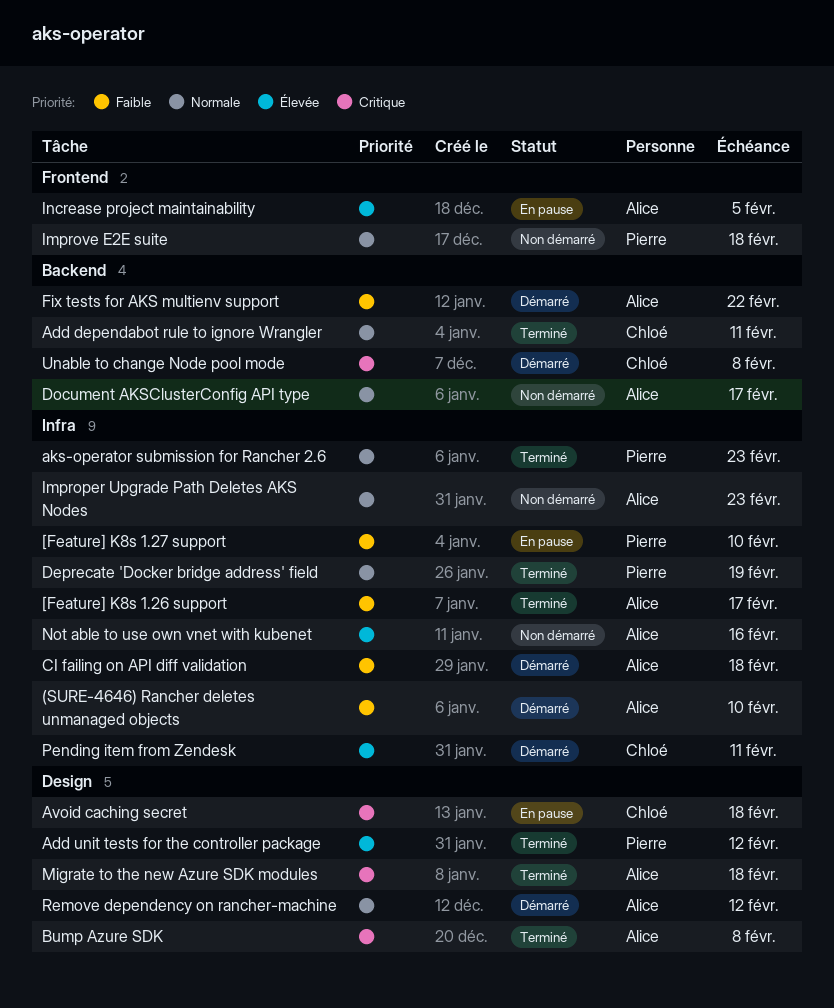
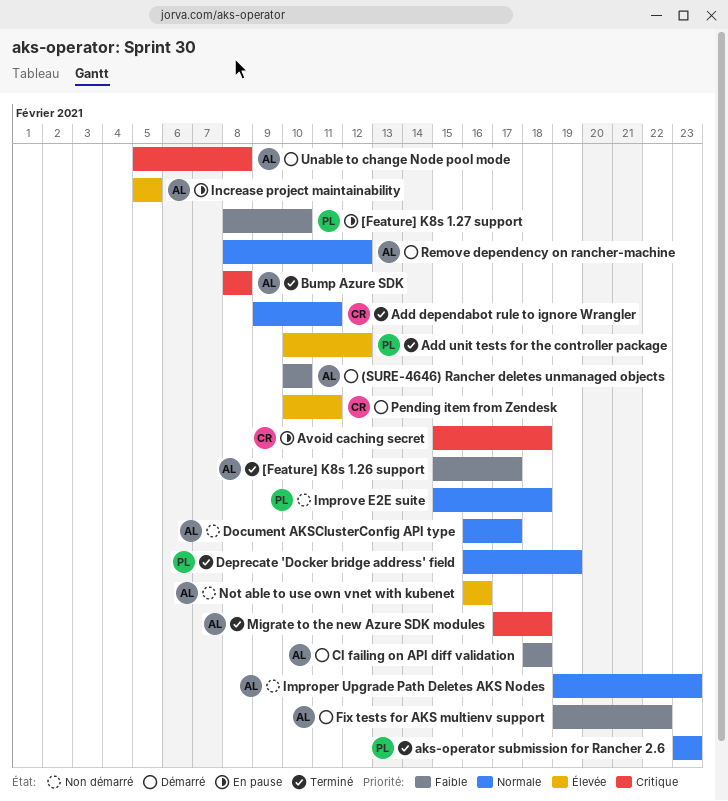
Unable to change Node pool mode, owner: Chloé -> Alice

